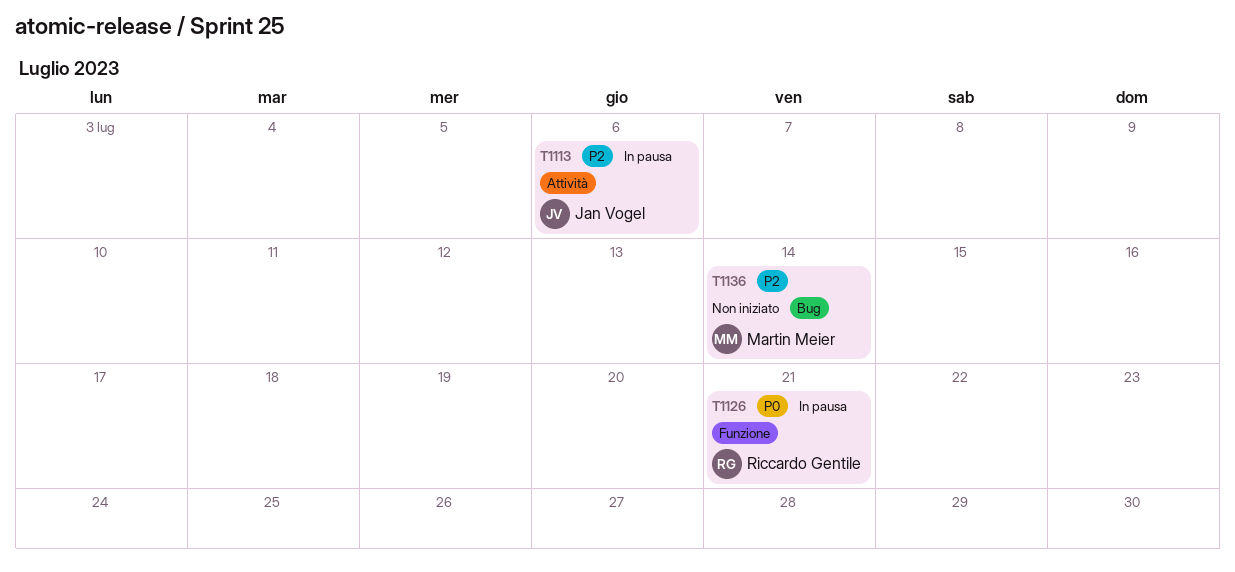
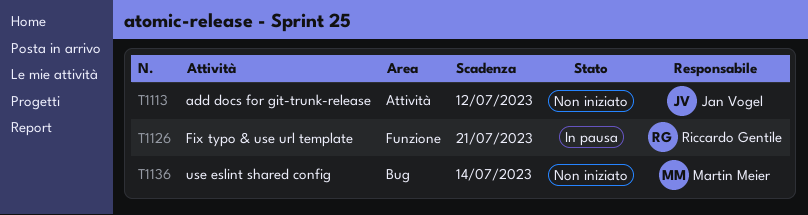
T1113, status: In pausa -> Non iniziato
T1113, due: Jul 6 -> Jul 12

